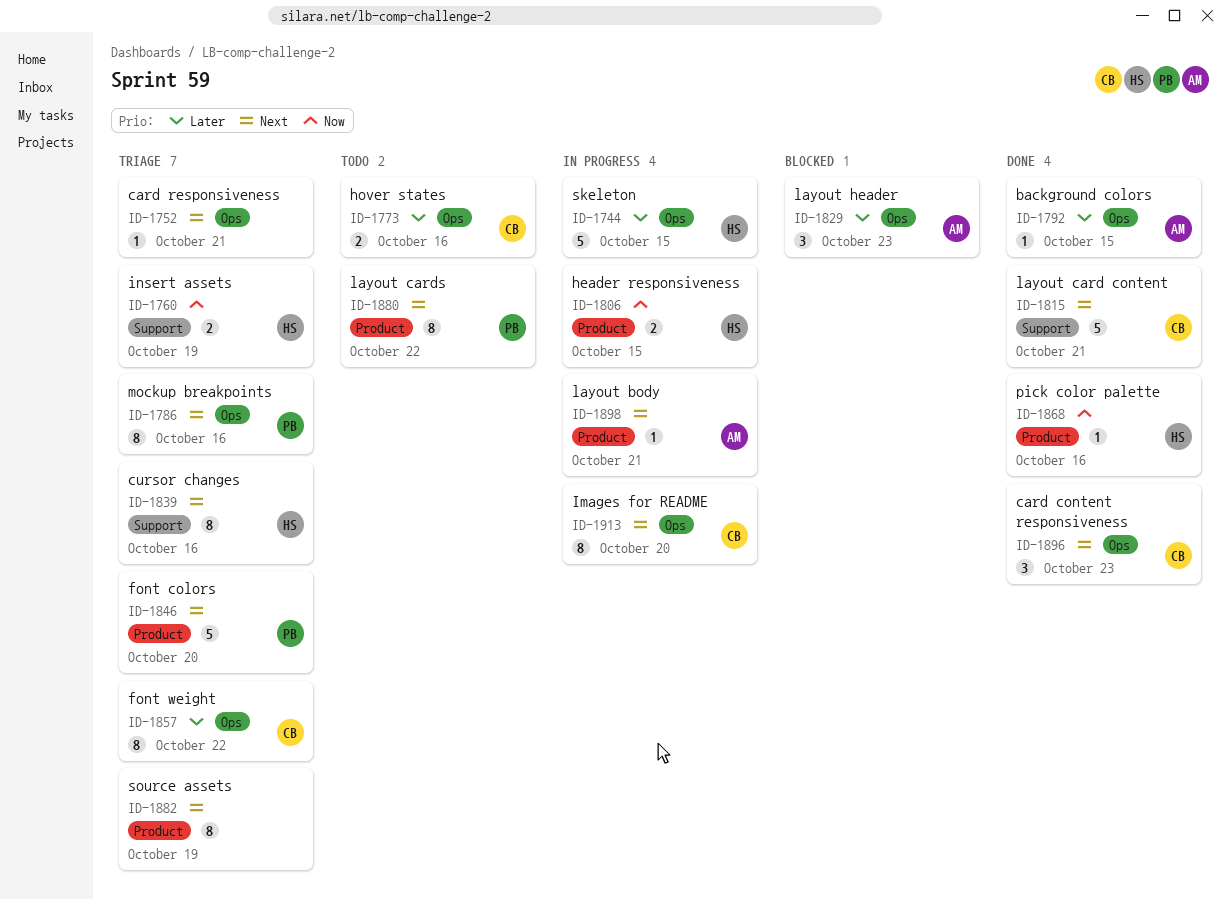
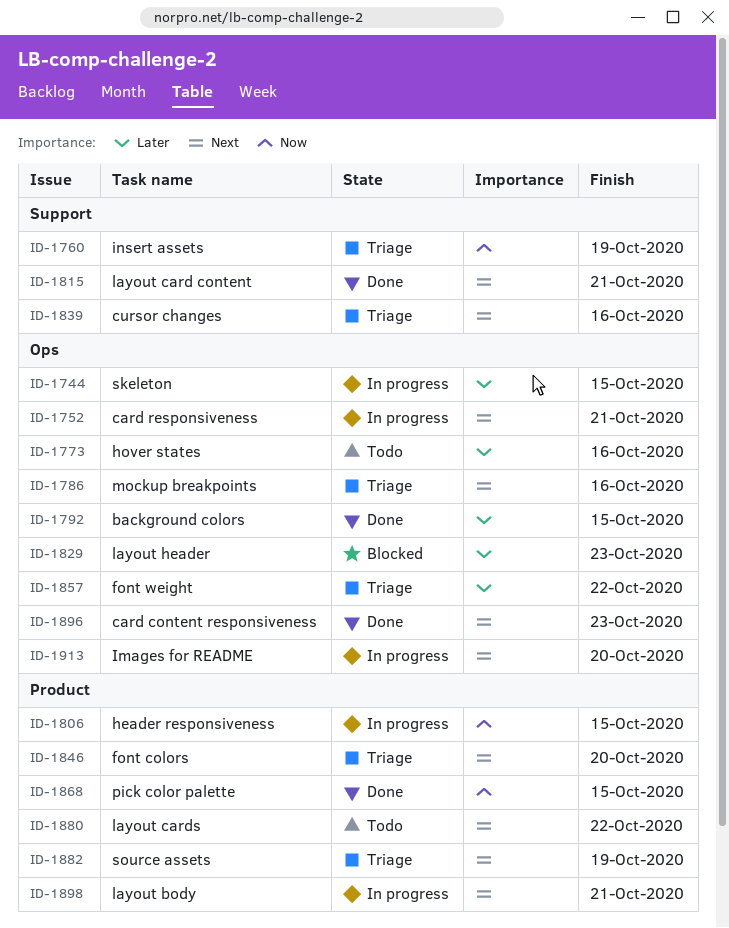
ID-1752, status: Triage -> In progress
ID-1868, due: Oct 16 -> Oct 15

